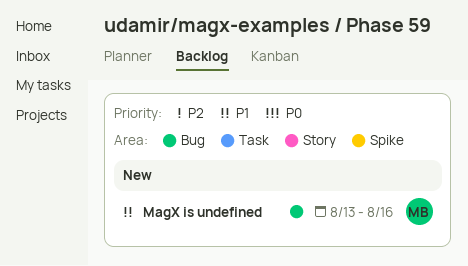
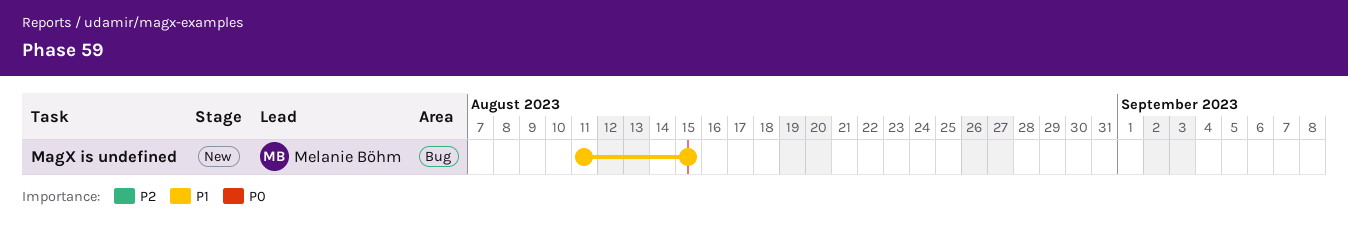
MagX is undefined, start: Aug 13 -> Aug 11
MagX is undefined, due: Aug 16 -> Aug 15

